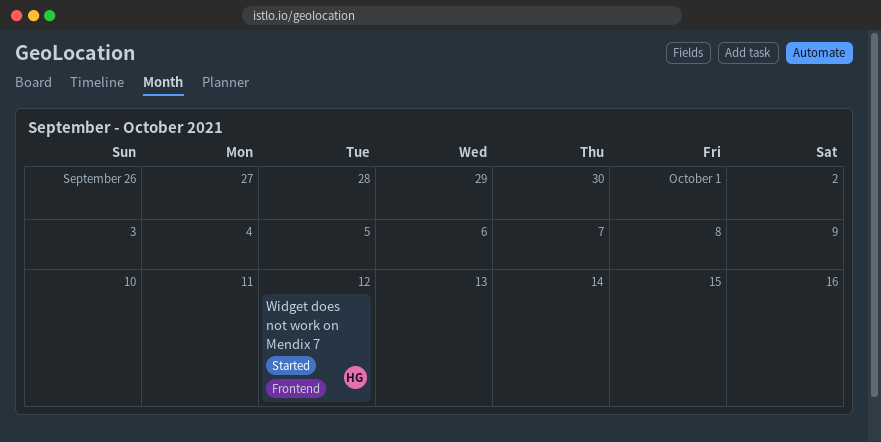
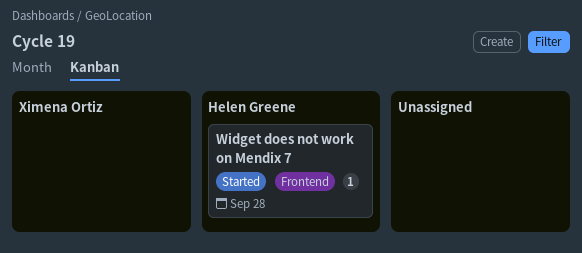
Widget does not work on Mendix 7, due: Oct 12 -> Sep 28

